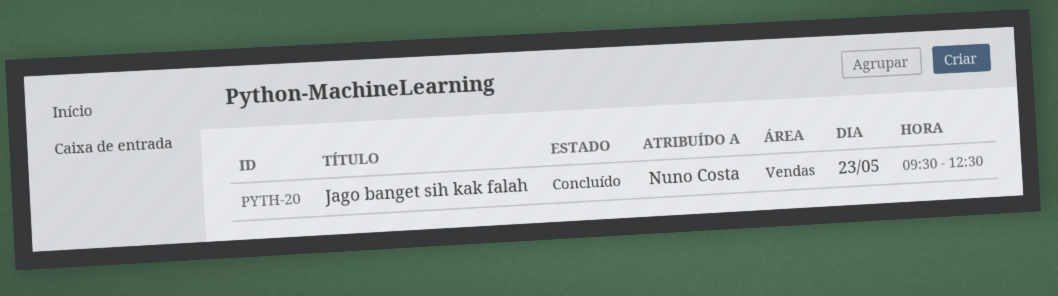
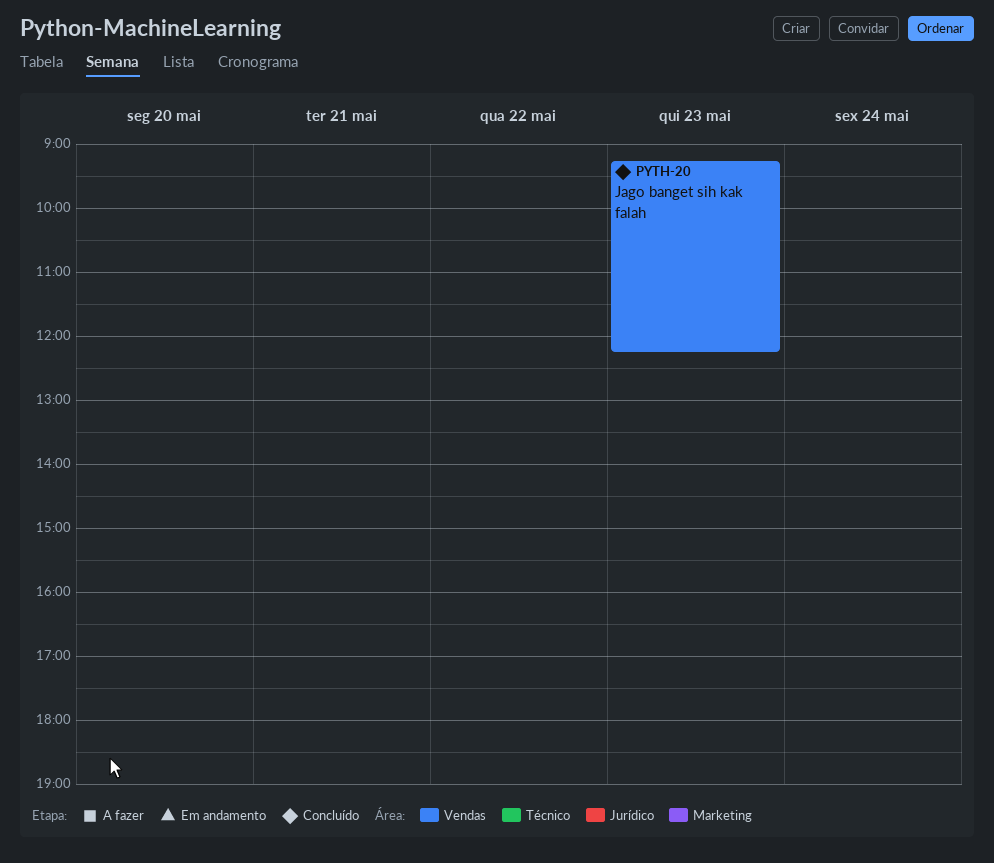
PYTH-20, begins: 09:30 -> 09:15
PYTH-20, ends: 12:30 -> 12:15

